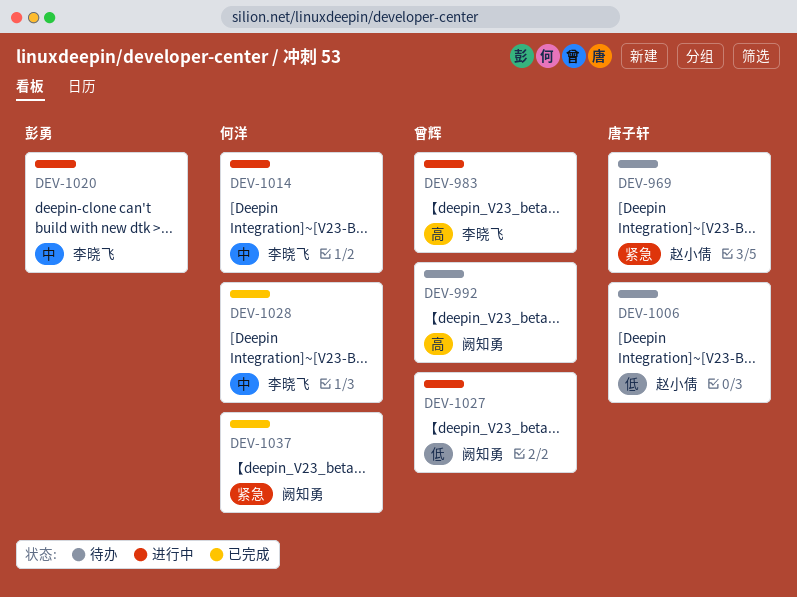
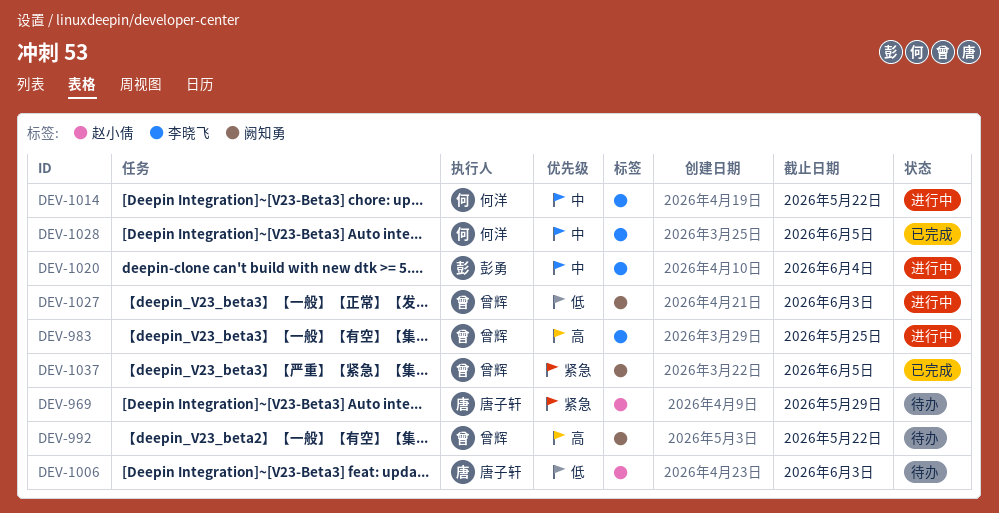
DEV-1037, owner: 何洋 -> 曾辉

